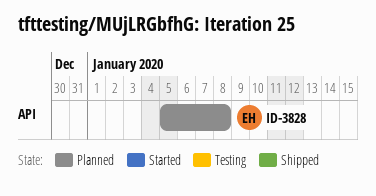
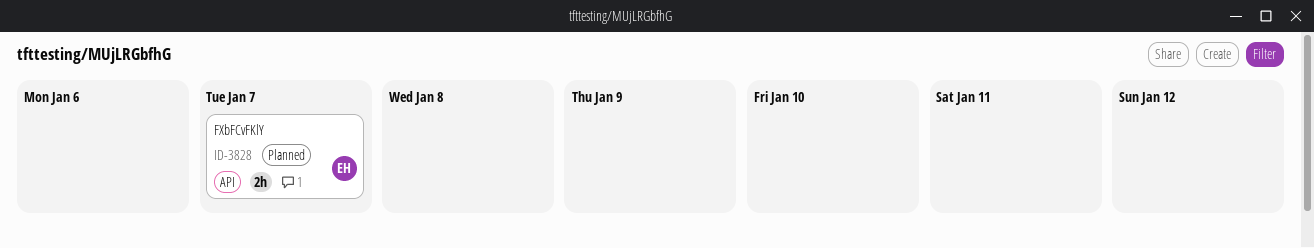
ID-3828, due: Jan 8 -> Jan 7

